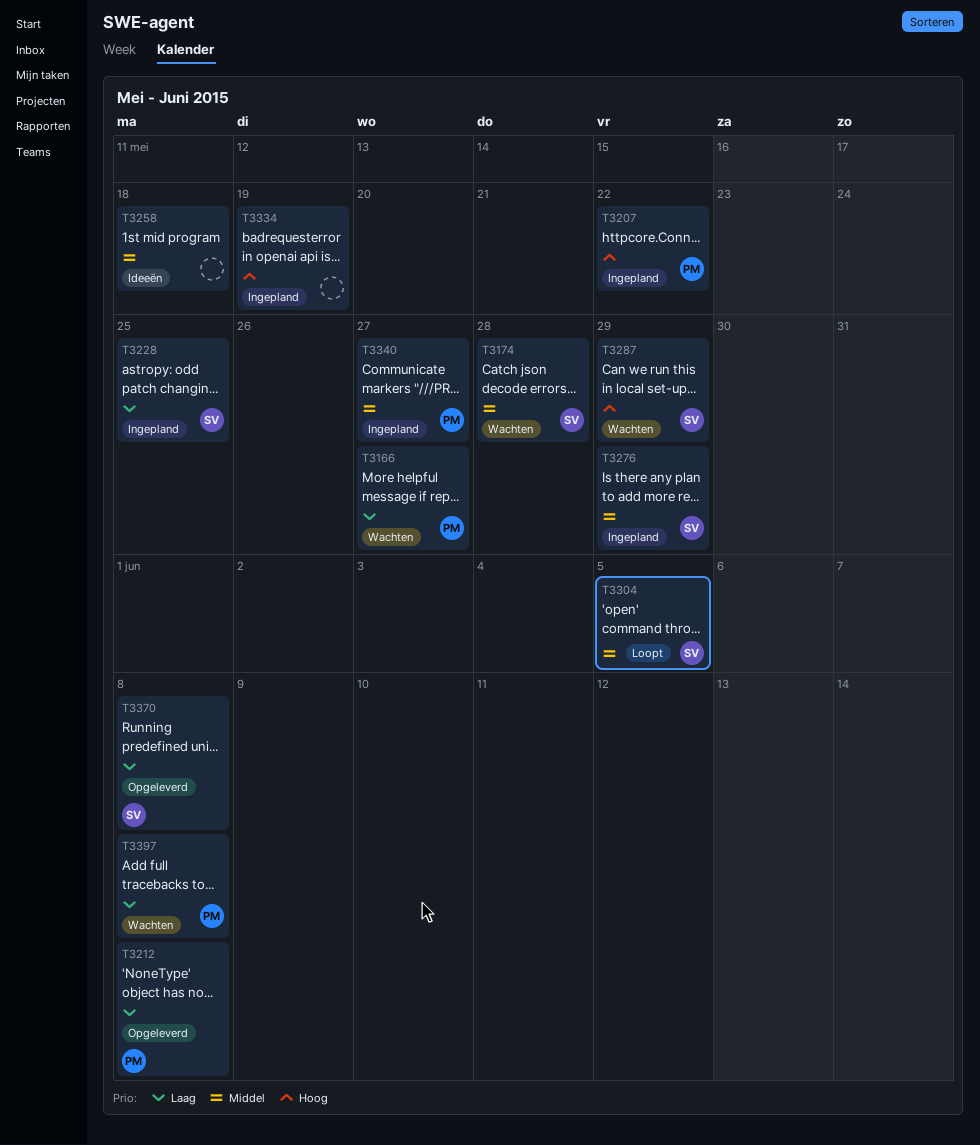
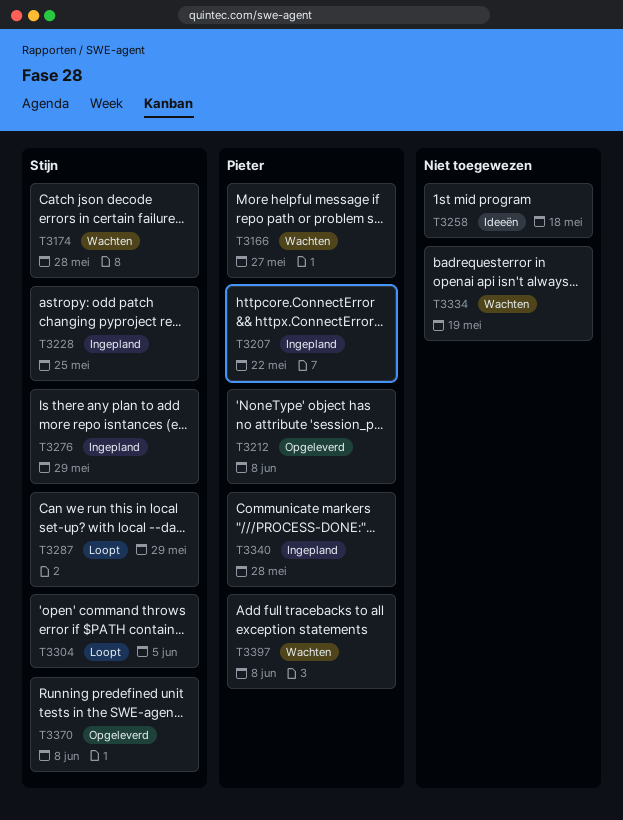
T3287, status: Wachten -> Loopt
T3334, status: Ingepland -> Wachten
T3340, due: May 27 -> May 28

